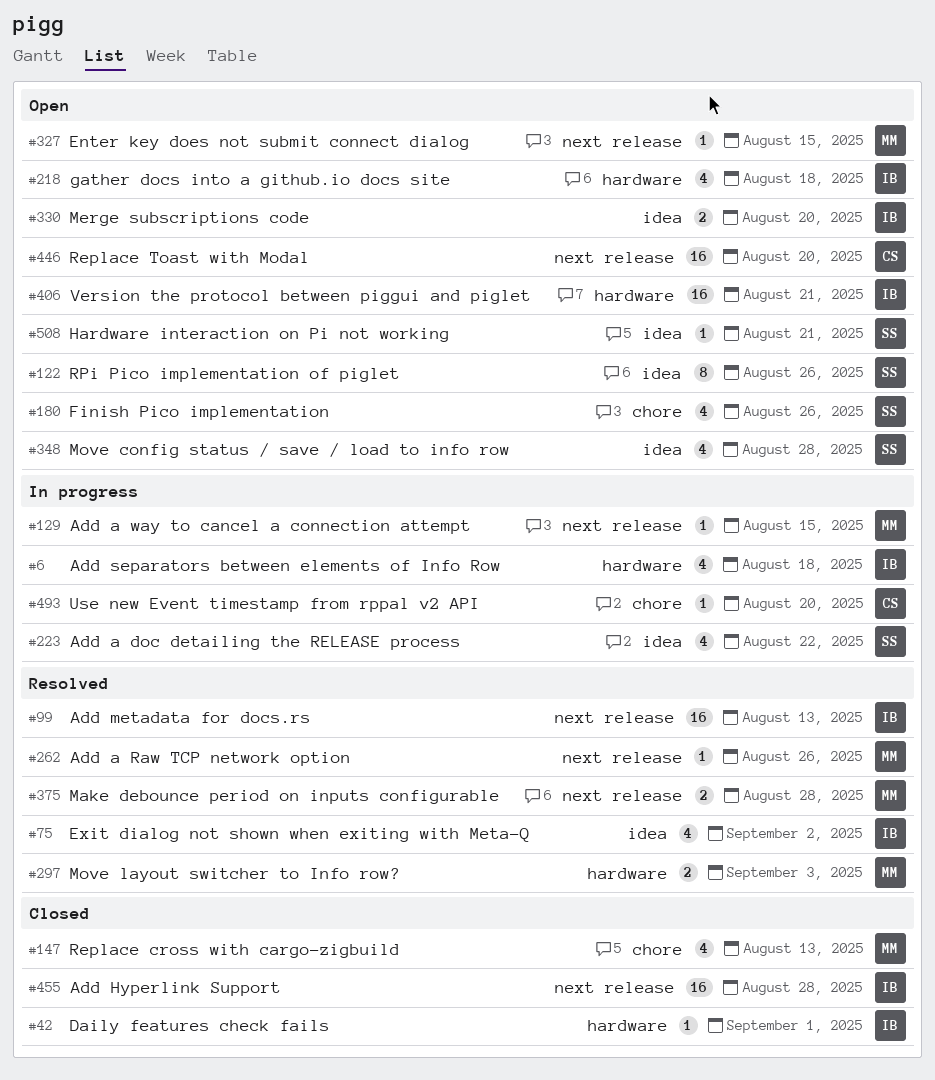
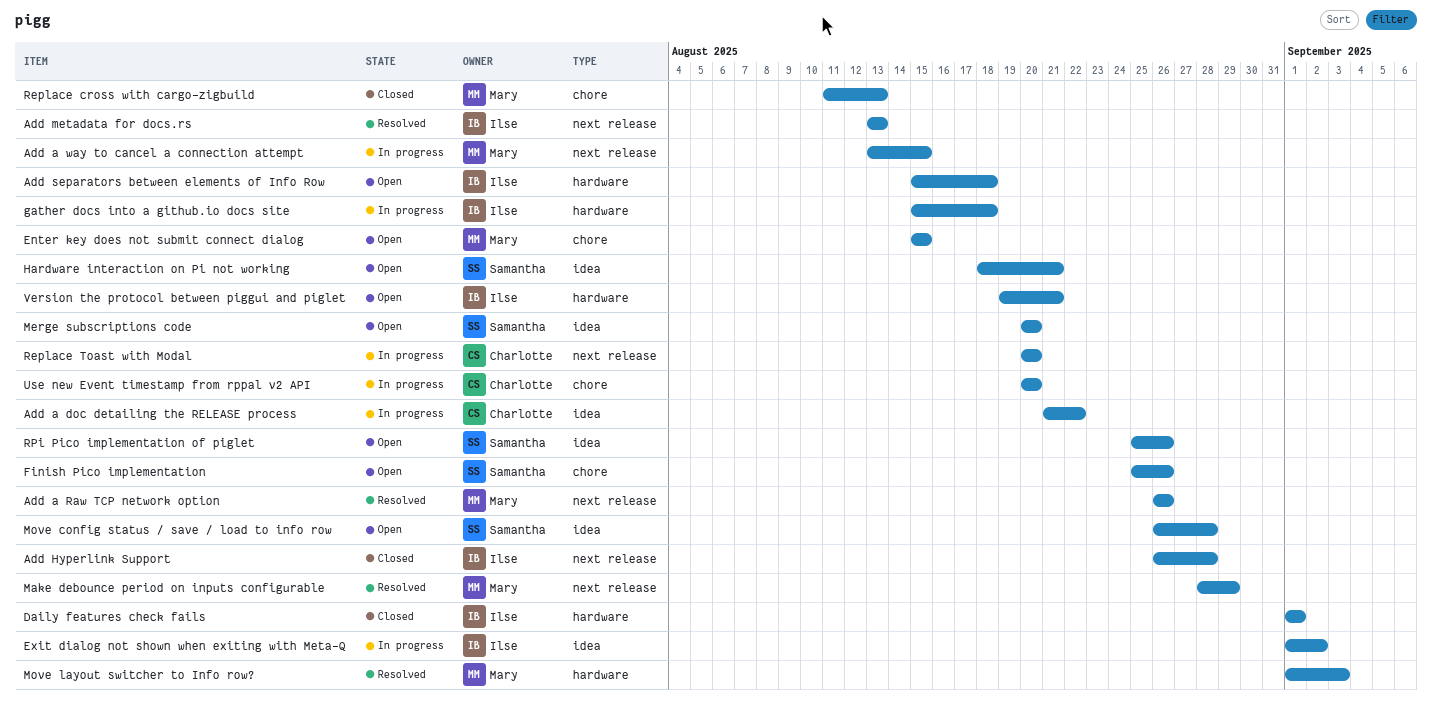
Add a doc detailing the RELEASE process, owner: Samantha -> Charlotte
Add separators between elements of Info Row, status: In progress -> Open
Enter key does not submit connect dialog, label: next release -> chore
Exit dialog not shown when exiting with Meta-Q, status: Resolved -> In progress
gather docs into a github.io docs site, status: Open -> In progress
Make debounce period on inputs configurable, due: Aug 28 -> Aug 29
Merge subscriptions code, owner: Ilse -> Samantha
Replace Toast with Modal, status: Open -> In progress

